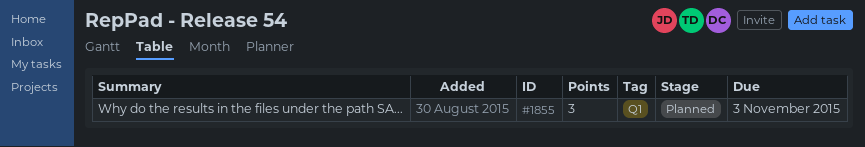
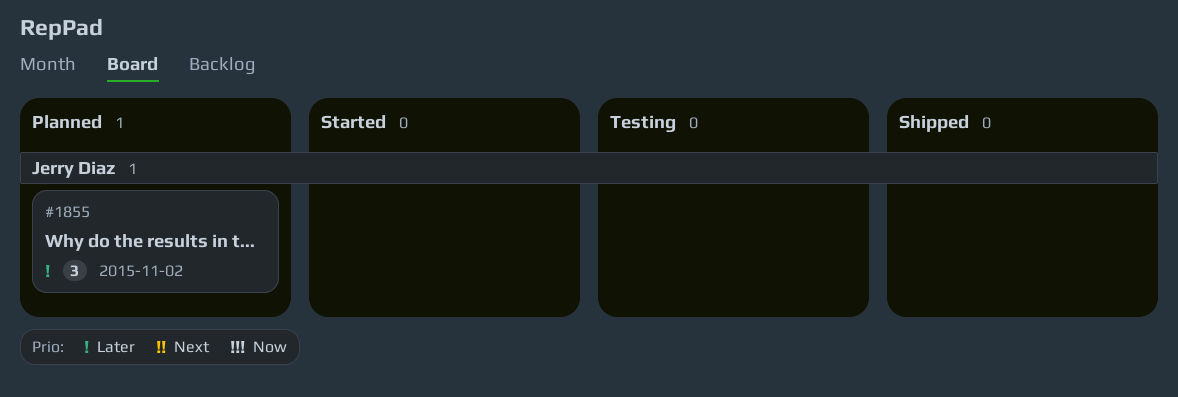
#1855, due: Nov 3 -> Nov 2

